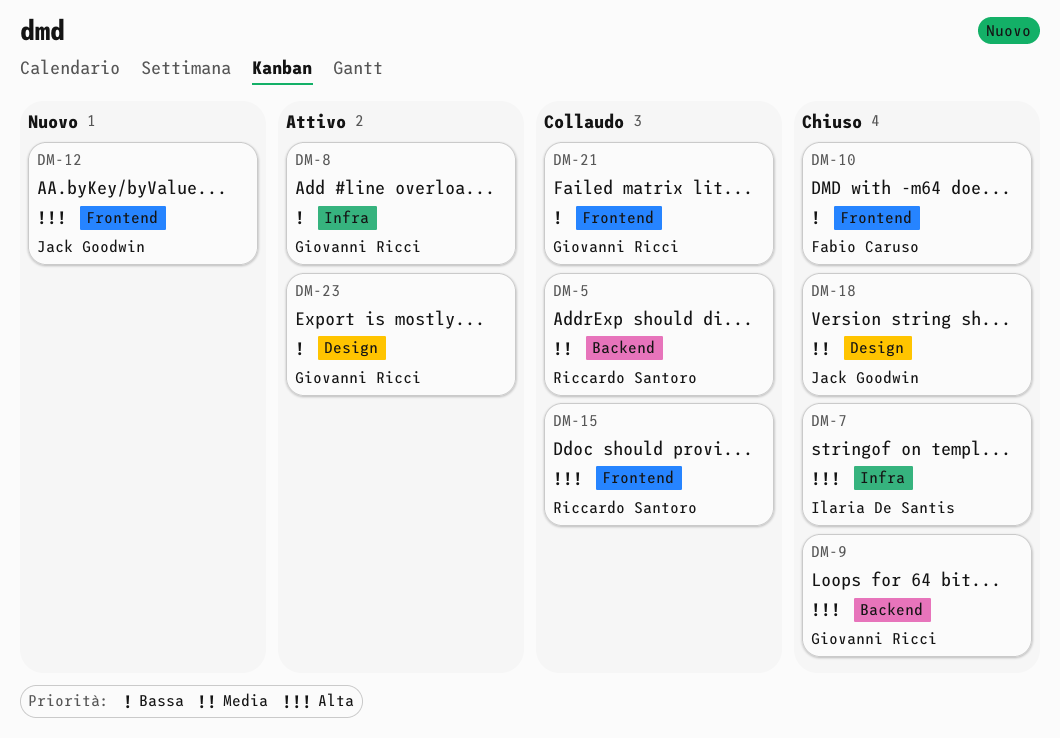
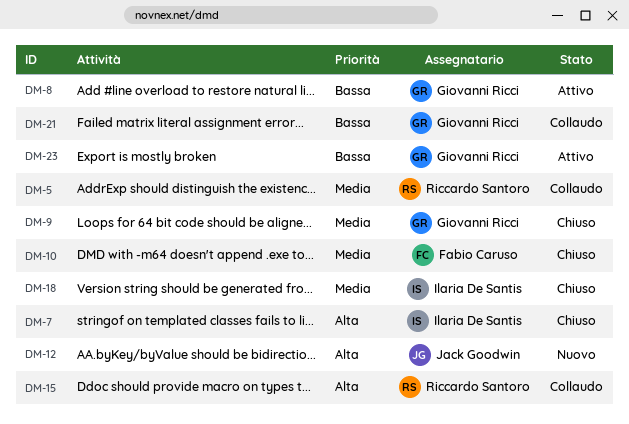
DM-9, priority: Alta -> Media
DM-10, priority: Bassa -> Media
DM-18, owner: Jack Goodwin -> Ilaria De Santis

